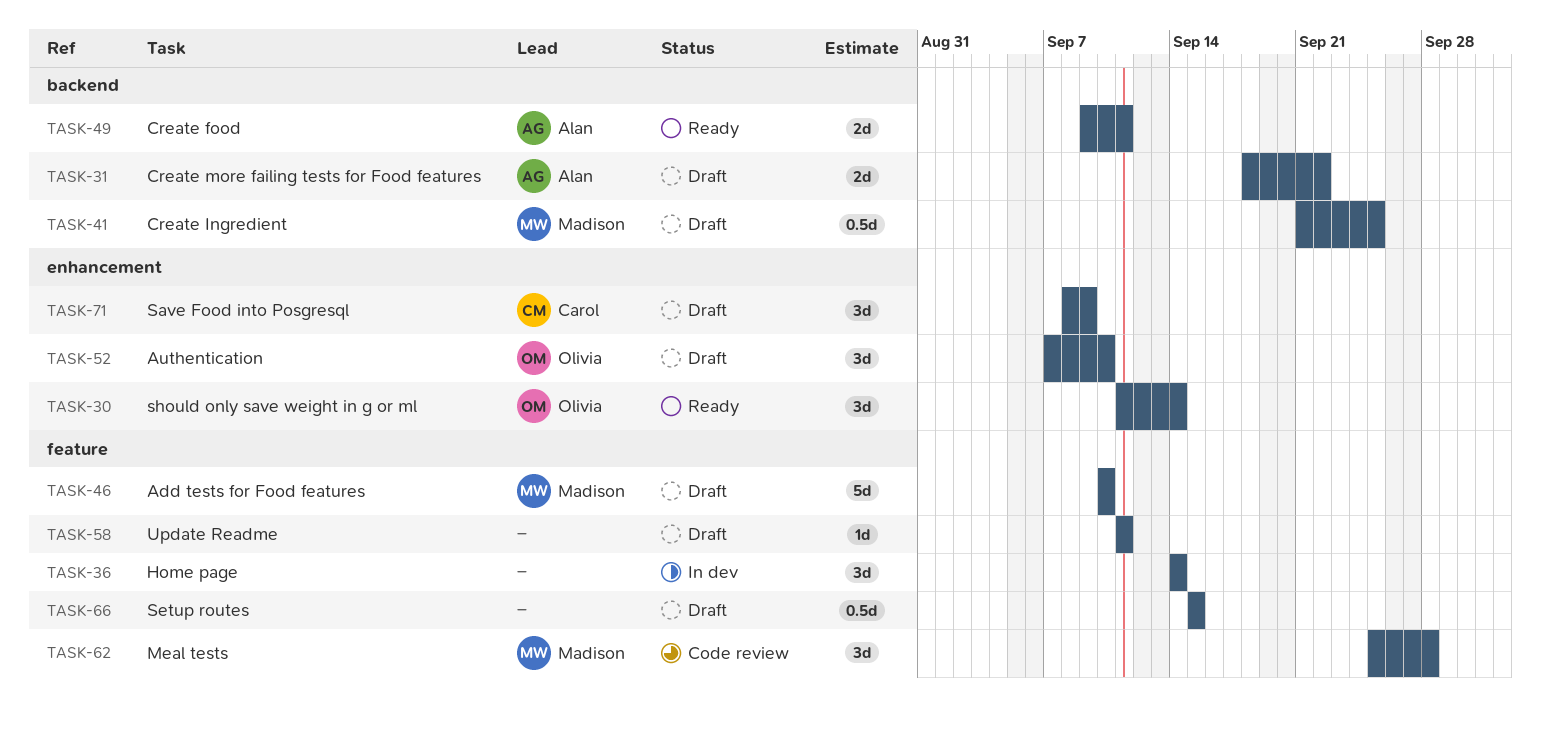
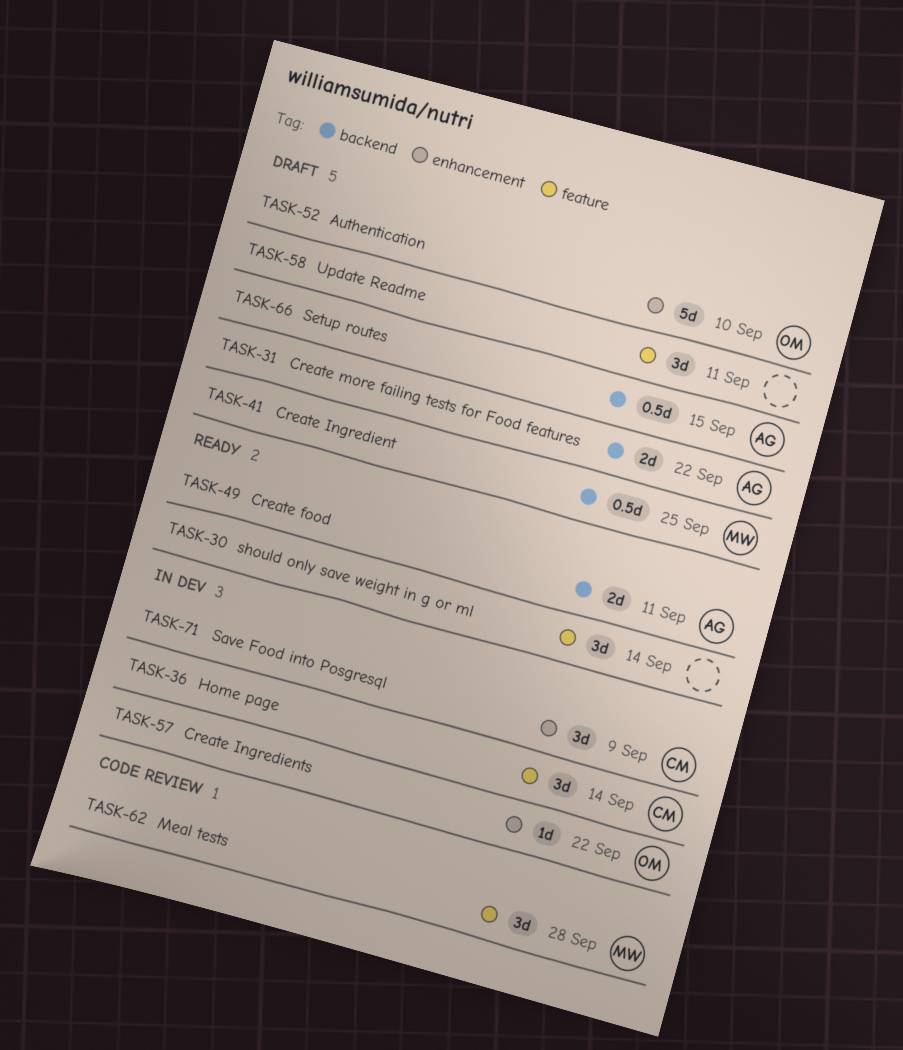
TASK-30, owner: Olivia -> none
TASK-30, label: enhancement -> feature
TASK-36, owner: none -> Carol
TASK-46: present -> none
TASK-52, estimate: 3d -> 5d
TASK-57: none -> present
TASK-58, estimate: 1d -> 3d
TASK-66, owner: none -> Alan
TASK-66, label: feature -> backend
TASK-71, status: Draft -> In dev

